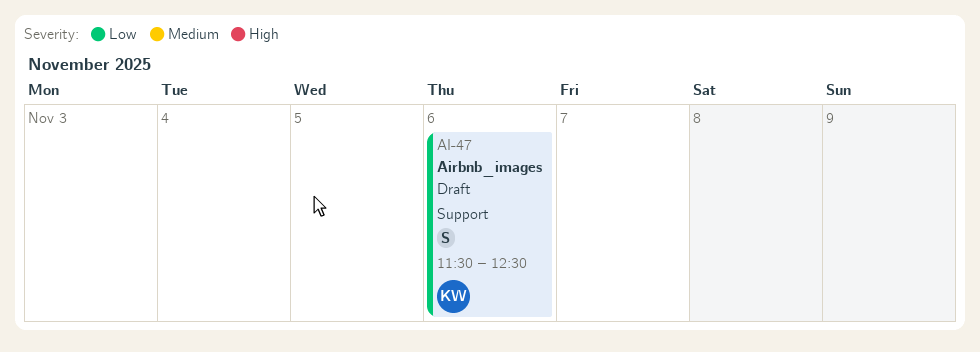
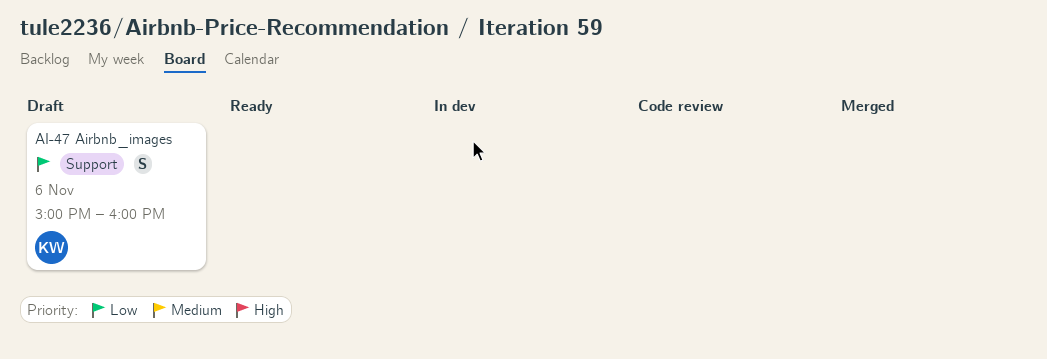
AI-47, begins: 11:30 -> 15:00
AI-47, ends: 12:30 -> 16:00

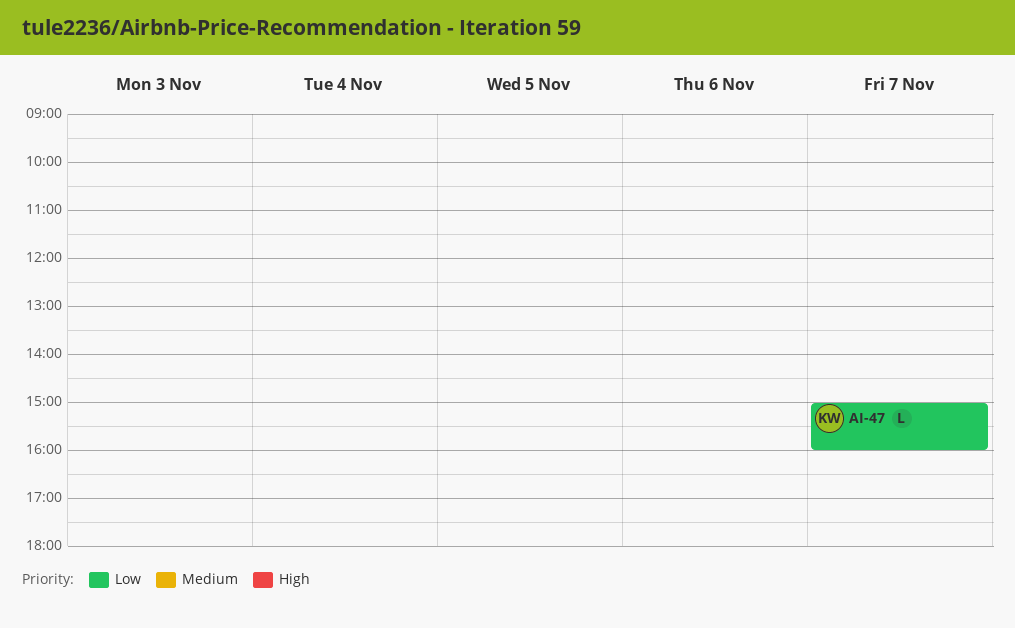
AI-47, estimate: S -> L
AI-47, day: Nov 6 -> Nov 7

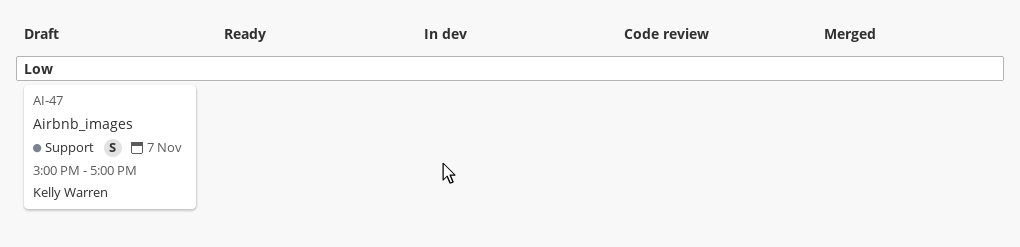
AI-47, estimate: L -> S
AI-47, ends: 16:00 -> 17:00

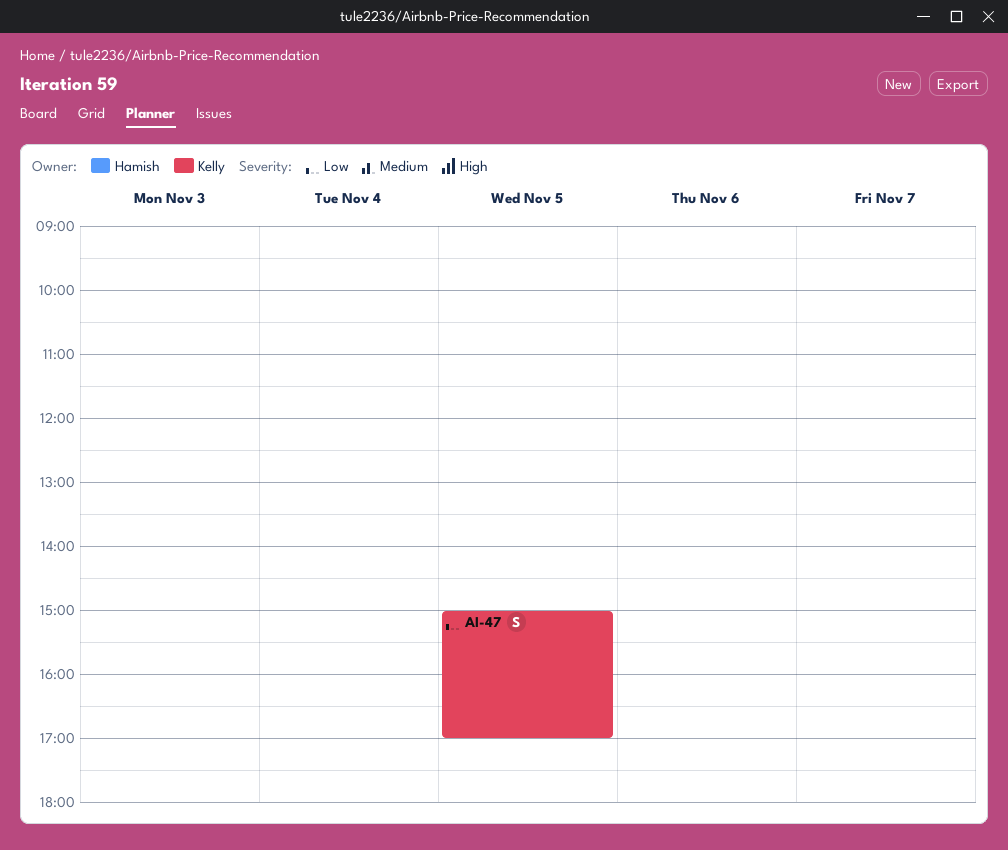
AI-47, day: Nov 7 -> Nov 5

